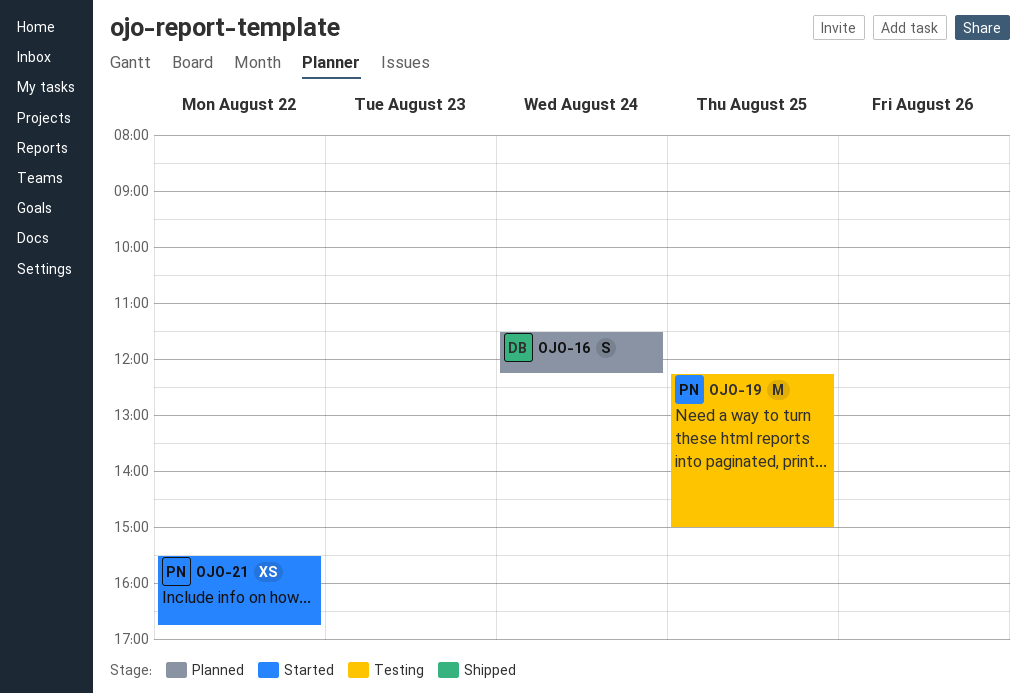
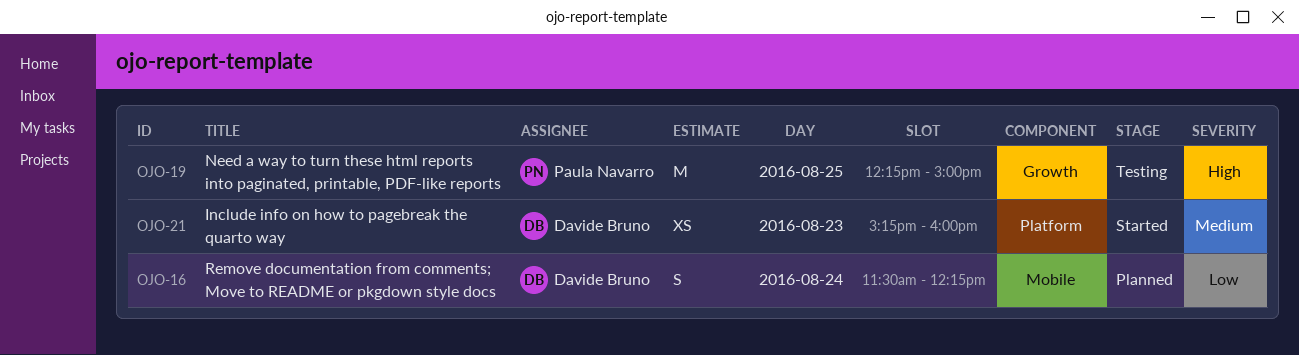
OJO-21, owner: Paula Navarro -> Davide Bruno
OJO-21, day: Aug 22 -> Aug 23
OJO-21, begins: 15:30 -> 15:15
OJO-21, ends: 16:45 -> 16:00

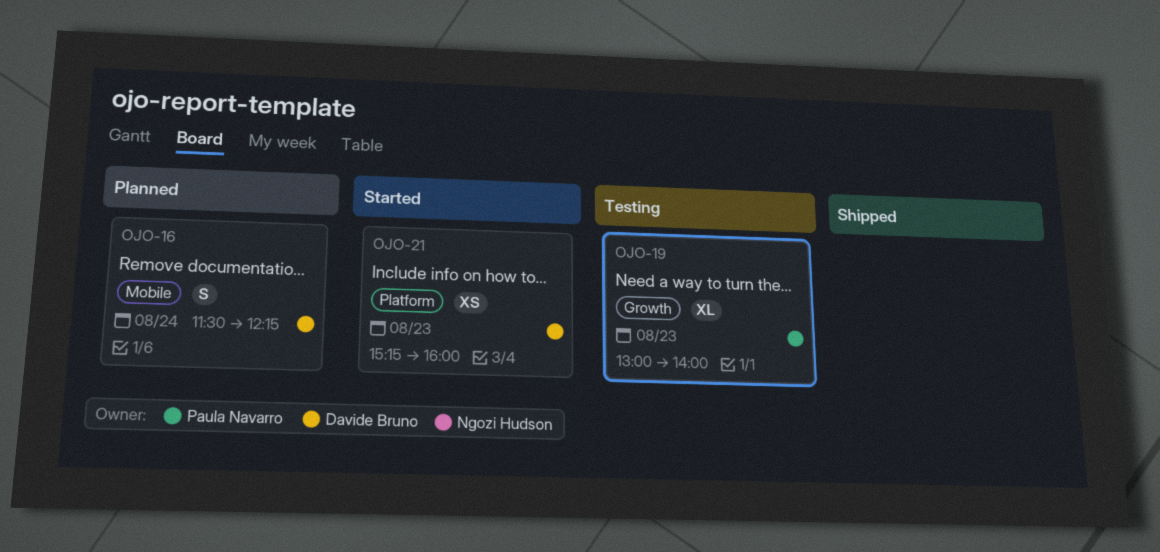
OJO-19, estimate: M -> XL
OJO-19, day: Aug 25 -> Aug 23
OJO-19, begins: 12:15 -> 13:00
OJO-19, ends: 15:00 -> 14:00

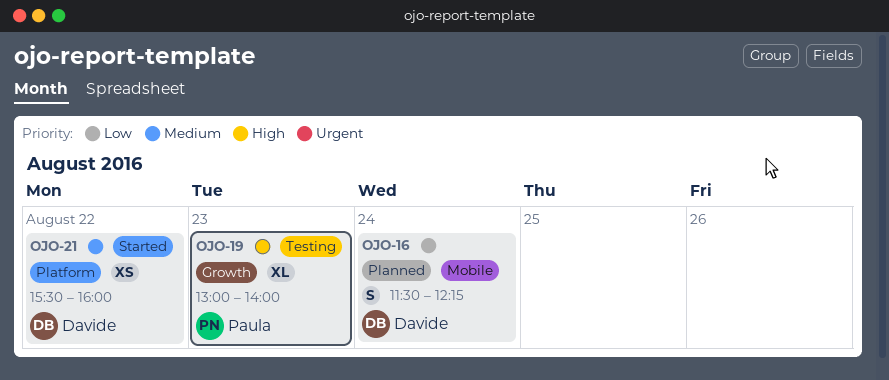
OJO-21, day: Aug 23 -> Aug 22
OJO-21, begins: 15:15 -> 15:30

